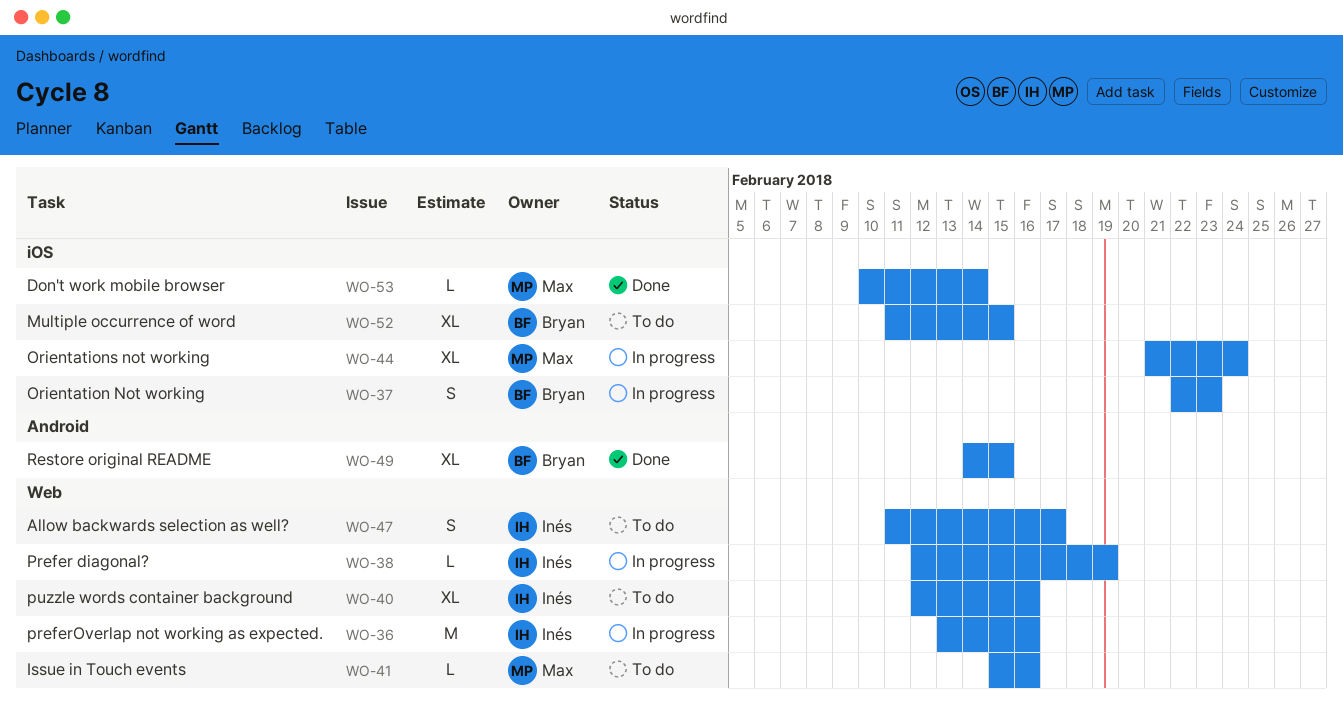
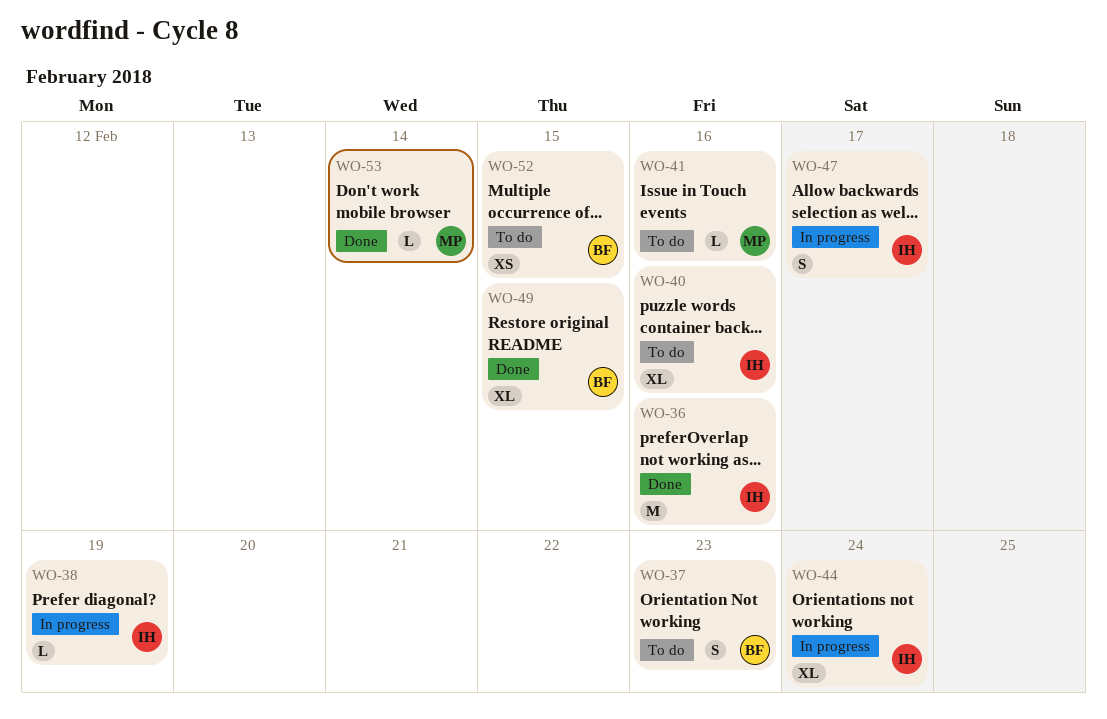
WO-36, status: In progress -> Done
WO-37, status: In progress -> To do
WO-44, owner: Max -> Inés
WO-47, status: To do -> In progress
WO-52, estimate: XL -> XS

